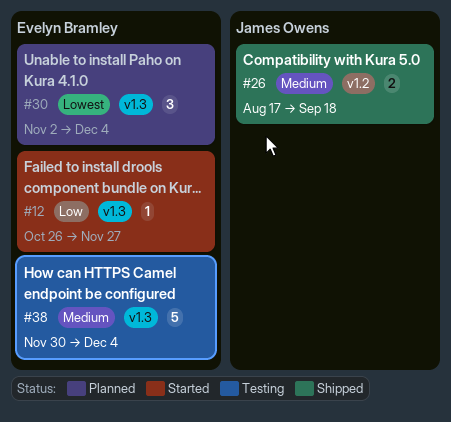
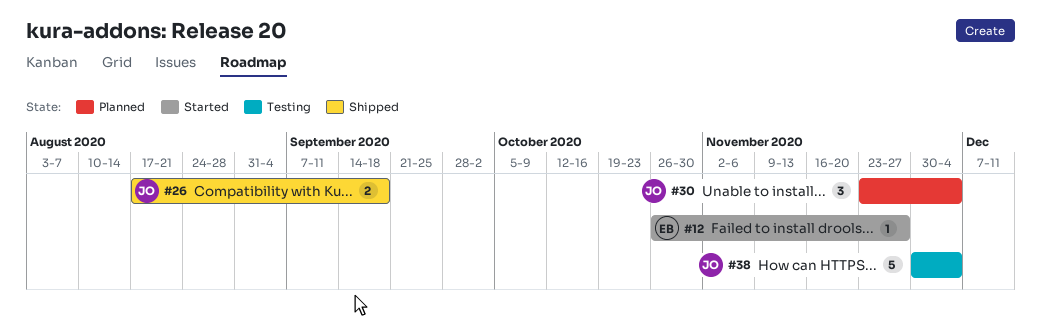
#30, owner: Evelyn Bramley -> James Owens
#30, start: Nov 2 -> Nov 23
#38, owner: Evelyn Bramley -> James Owens

